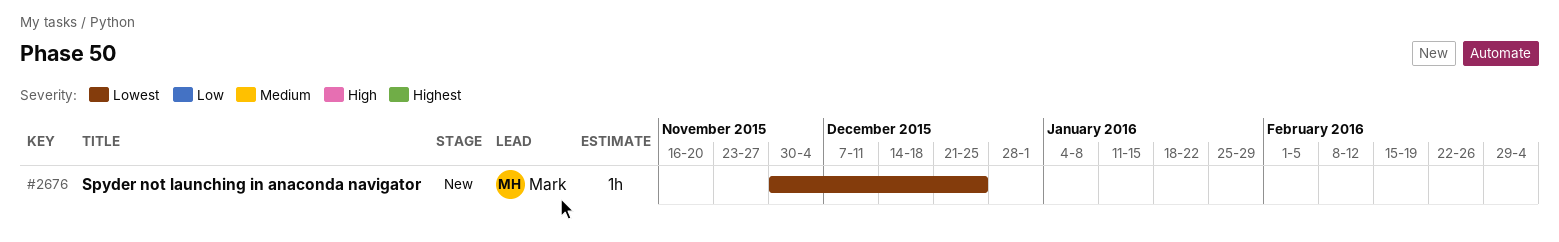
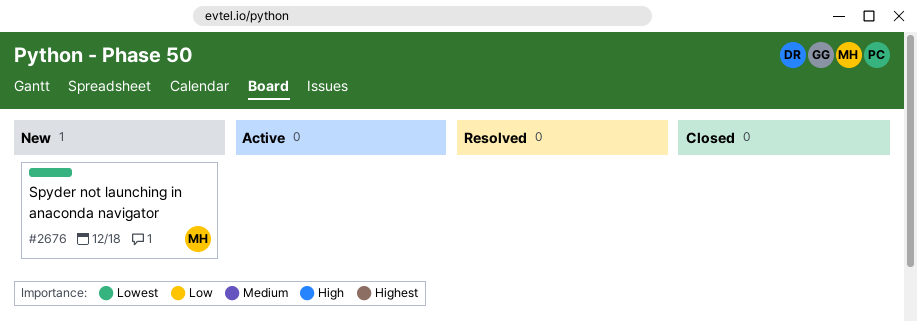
#2676, due: Dec 25 -> Dec 18

